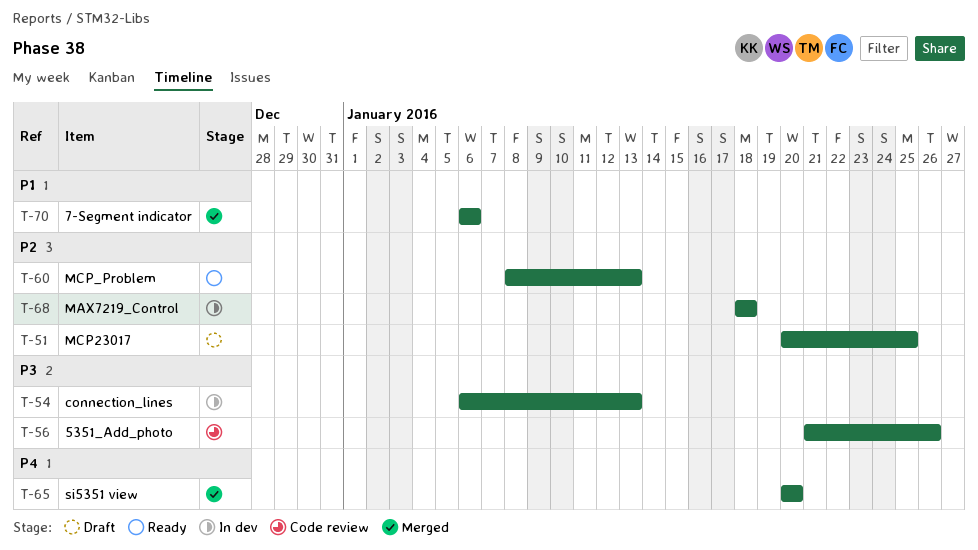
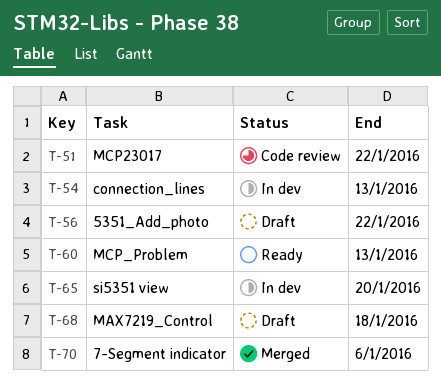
T-51, status: Draft -> Code review
T-51, due: Jan 25 -> Jan 22
T-56, status: Code review -> Draft
T-56, due: Jan 26 -> Jan 22
T-65, status: Merged -> In dev
T-68, status: In dev -> Draft

